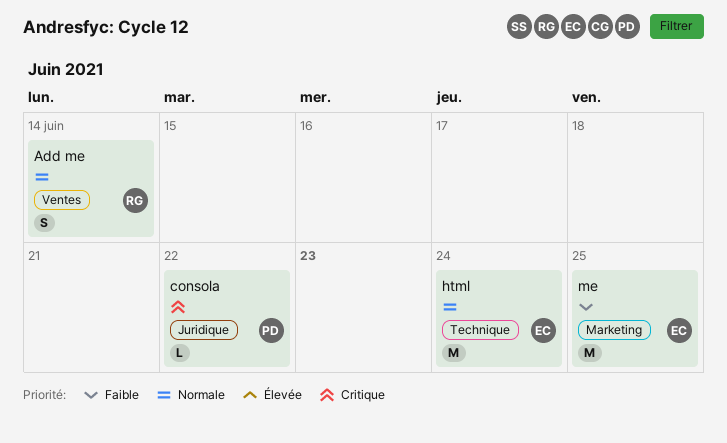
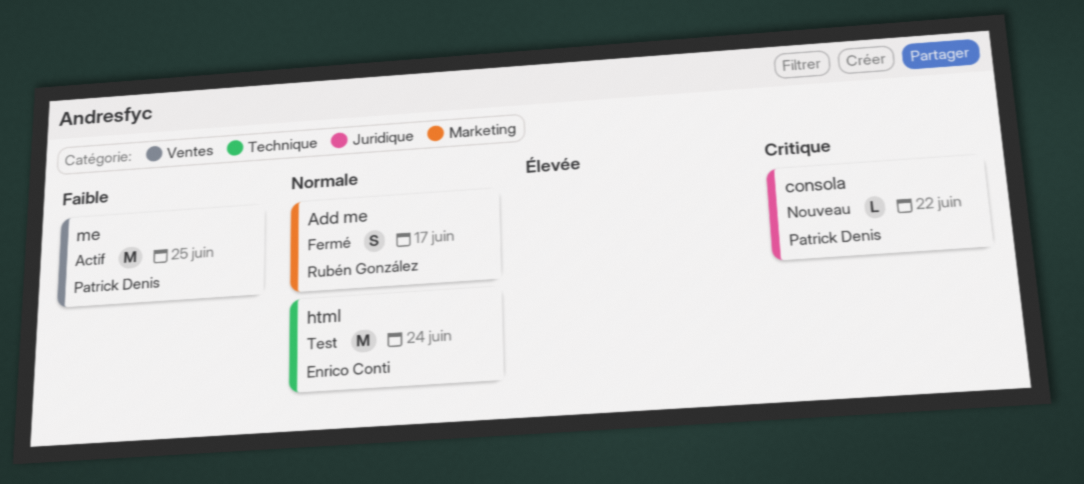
Add me, label: Ventes -> Marketing
Add me, due: Jun 14 -> Jun 17
me, owner: Enrico Conti -> Patrick Denis
me, label: Marketing -> Ventes

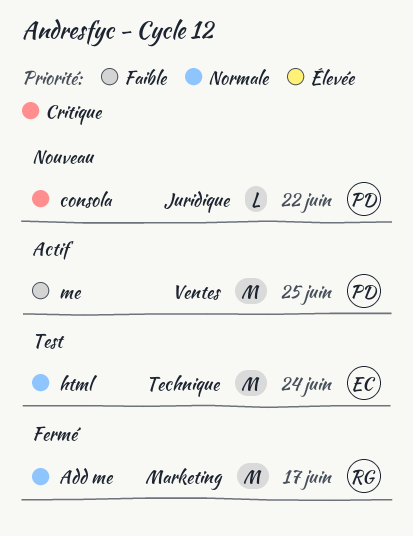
Add me, estimate: S -> M

